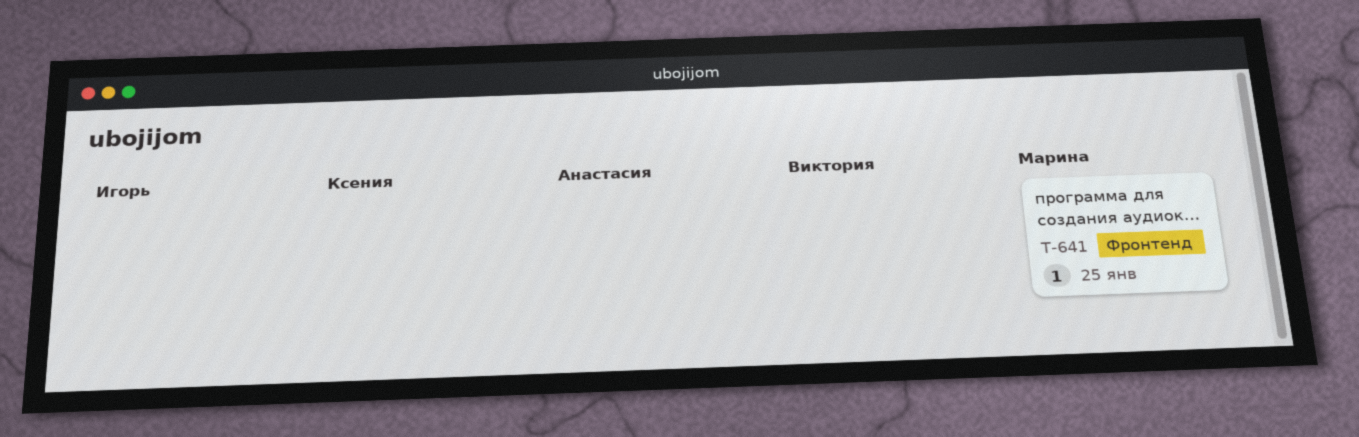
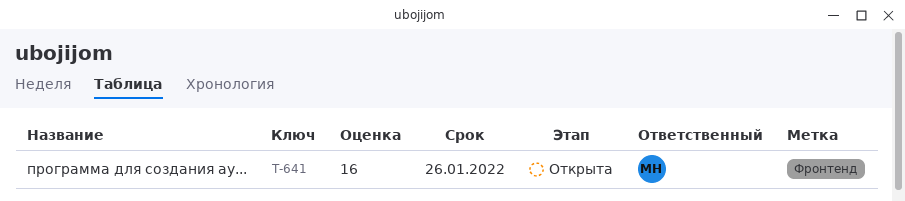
T-641, estimate: 1 -> 16
T-641, due: Jan 25 -> Jan 26

